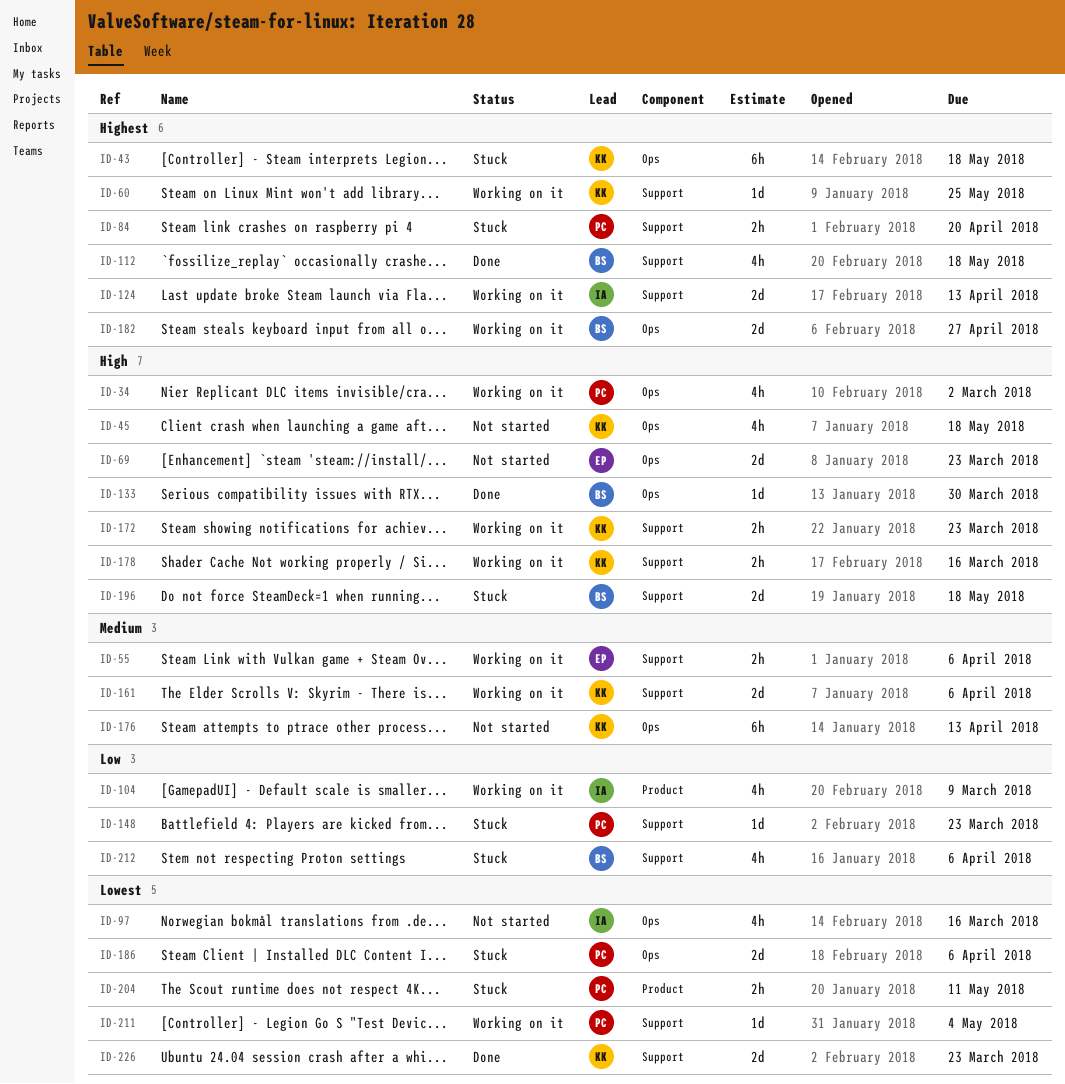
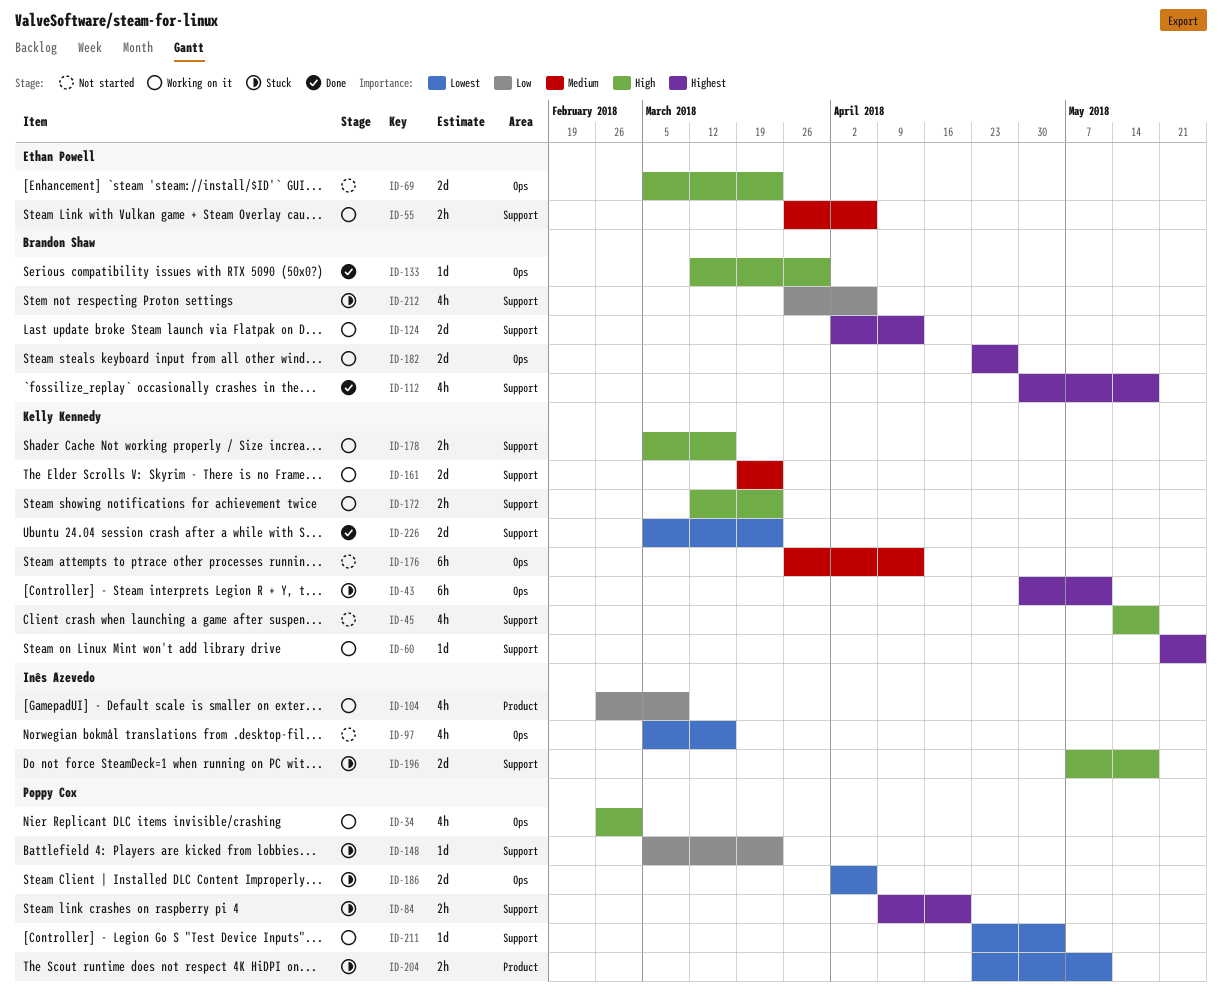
ID-43, due: May 18 -> May 11
ID-45, label: Ops -> Support
ID-124, owner: Inês Azevedo -> Brandon Shaw
ID-161, due: Apr 6 -> Mar 23
ID-196, owner: Brandon Shaw -> Inês Azevedo

